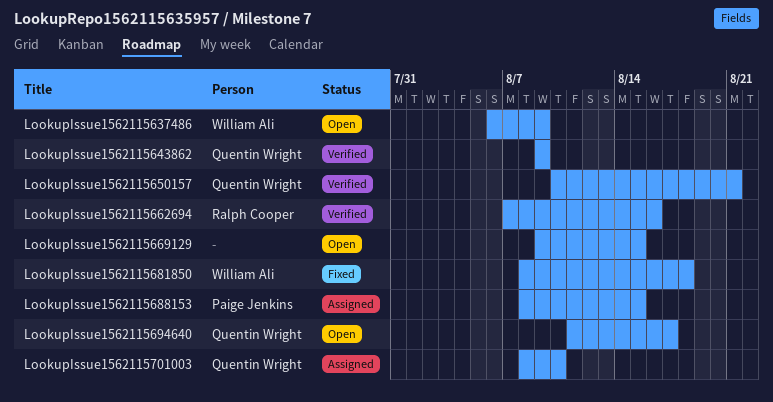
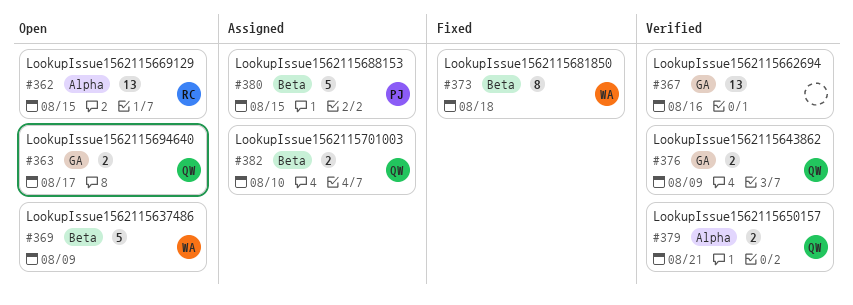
LookupIssue1562115662694, owner: Ralph Cooper -> none
LookupIssue1562115669129, owner: none -> Ralph Cooper

